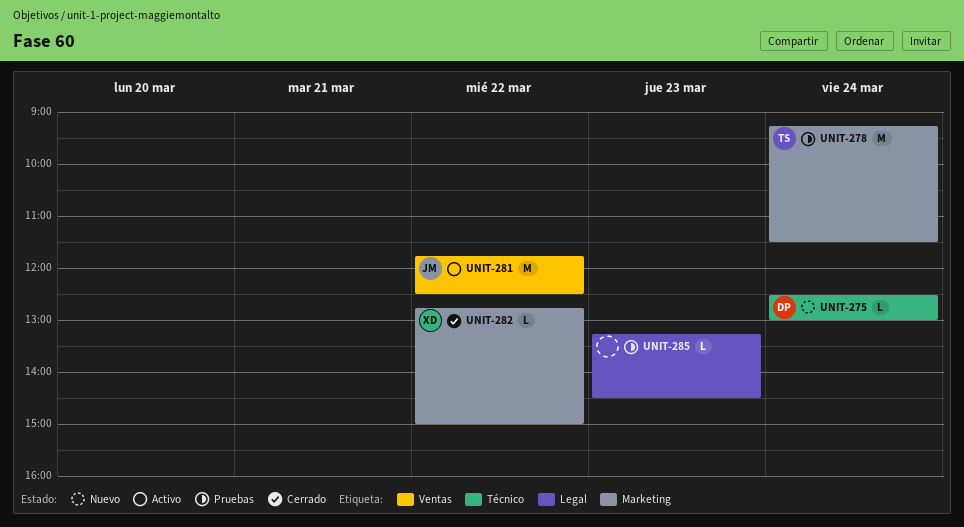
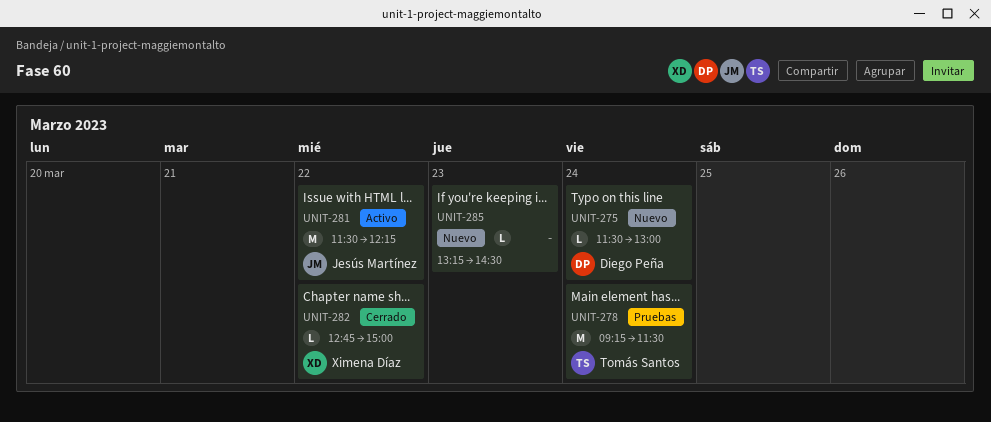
UNIT-275, begins: 12:30 -> 11:30
UNIT-281, begins: 11:45 -> 11:30
UNIT-281, ends: 12:30 -> 12:15
UNIT-285, status: Pruebas -> Nuevo

